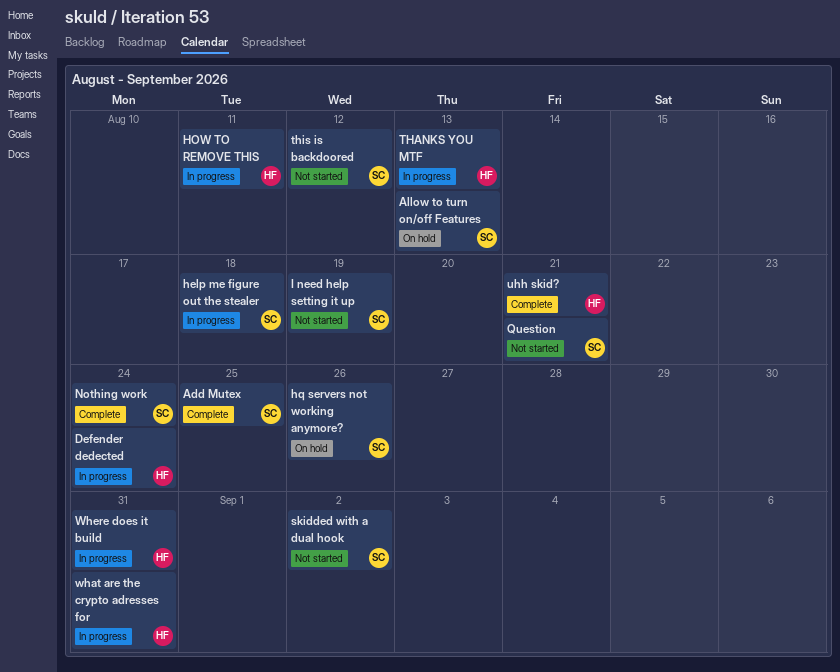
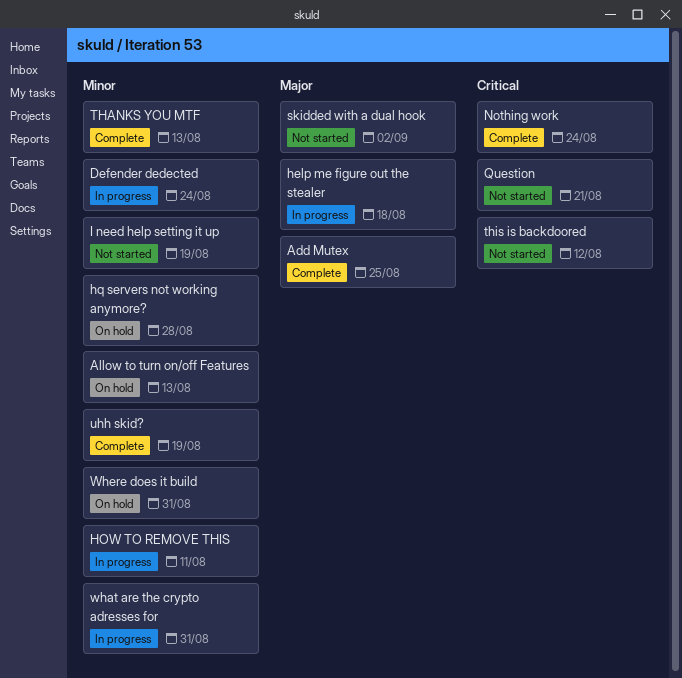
hq servers not working anymore?, due: Aug 26 -> Aug 28
THANKS YOU MTF, status: In progress -> Complete
uhh skid?, due: Aug 21 -> Aug 19
Where does it build, status: In progress -> On hold

